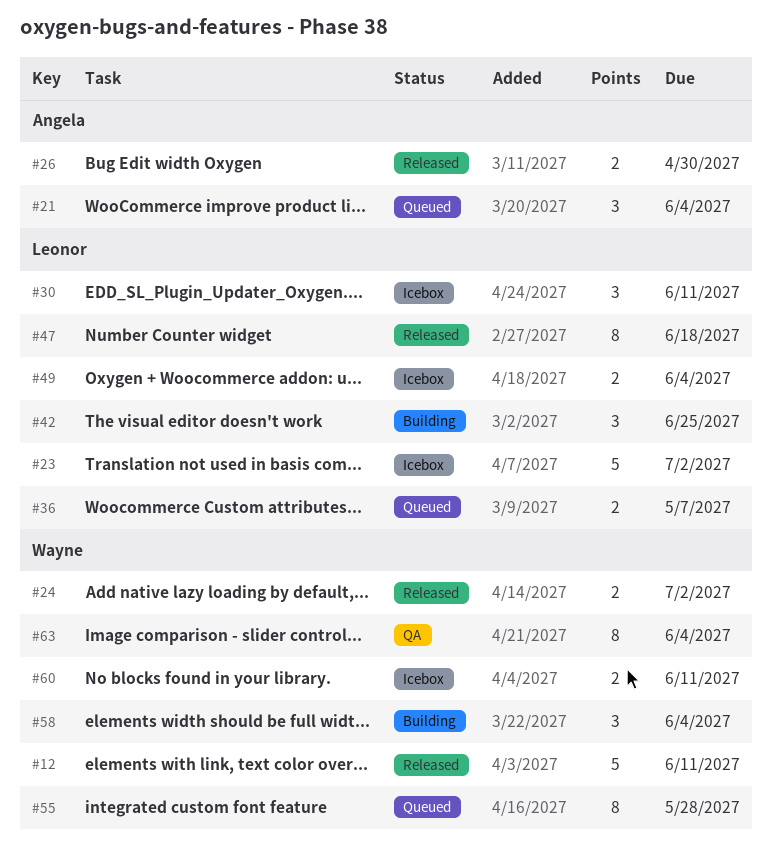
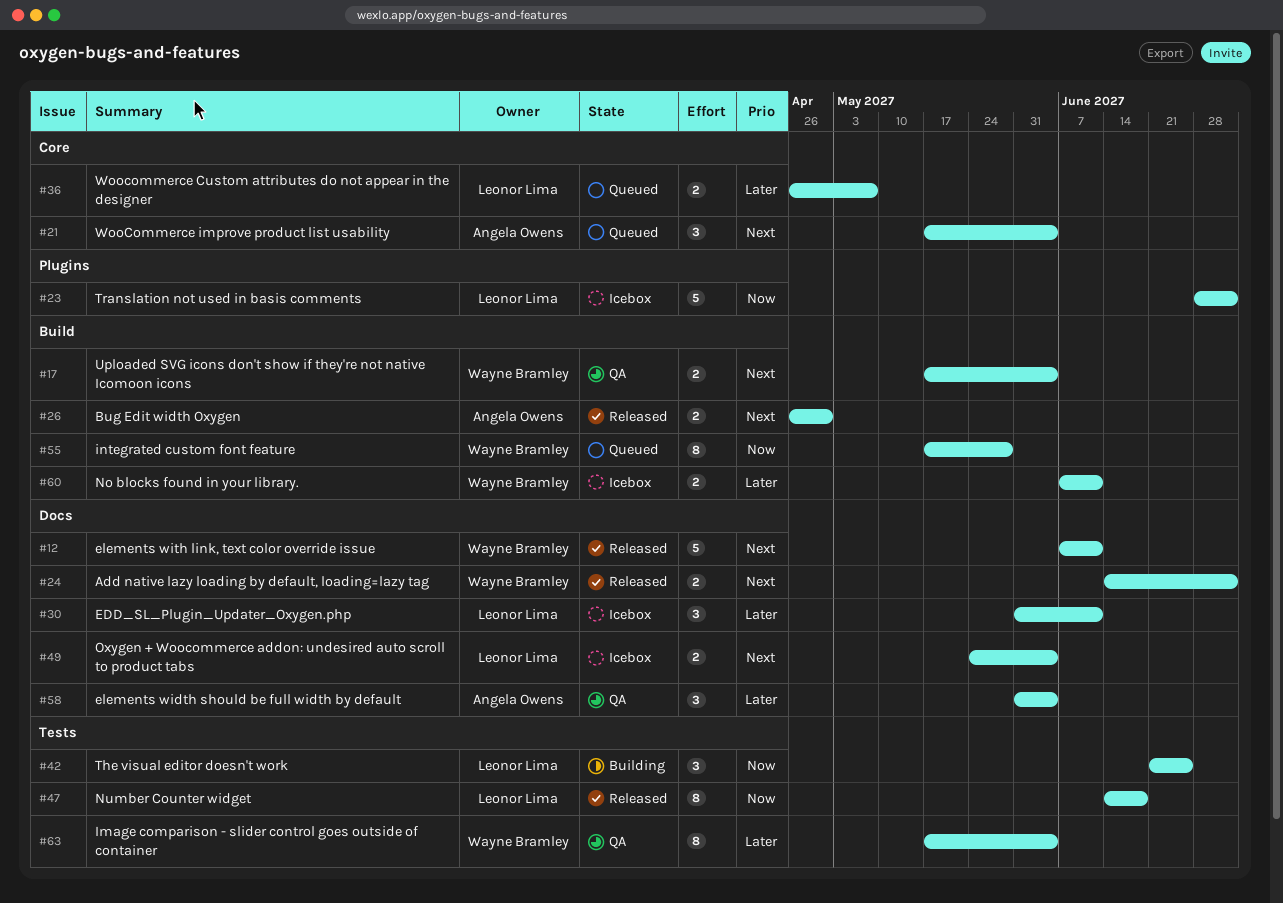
#17: none -> present
#58, status: Building -> QA
#58, owner: Wayne Bramley -> Angela Owens

